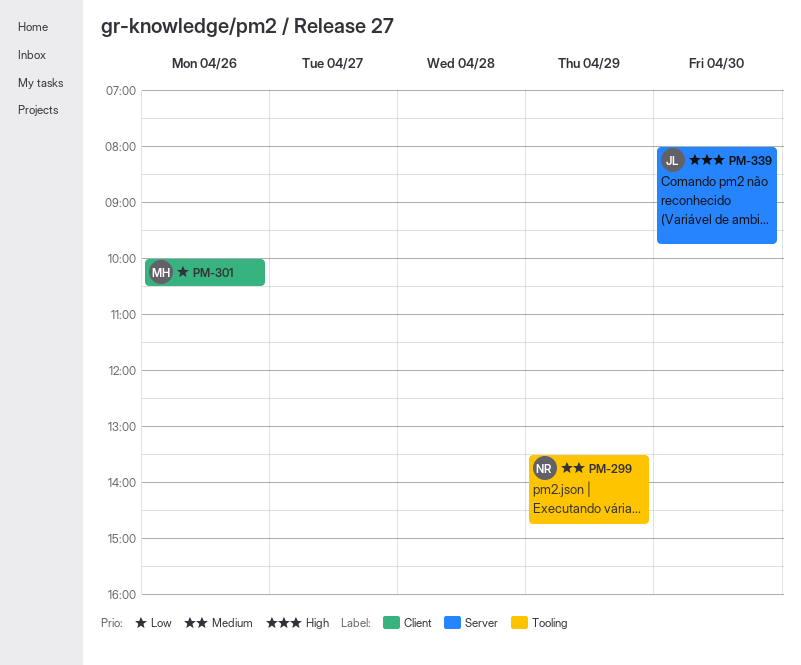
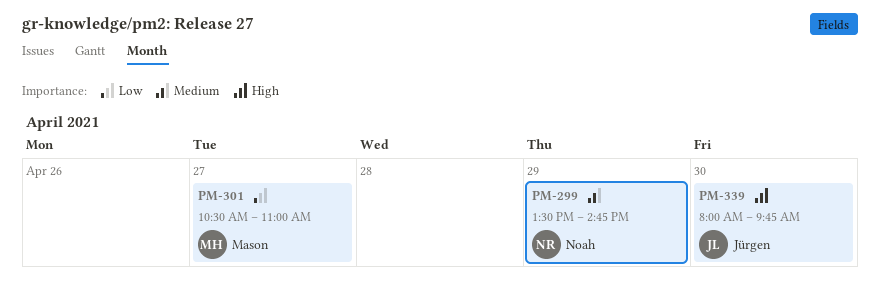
PM-301, day: Apr 26 -> Apr 27
PM-301, begins: 10:00 -> 10:30
PM-301, ends: 10:30 -> 11:00

